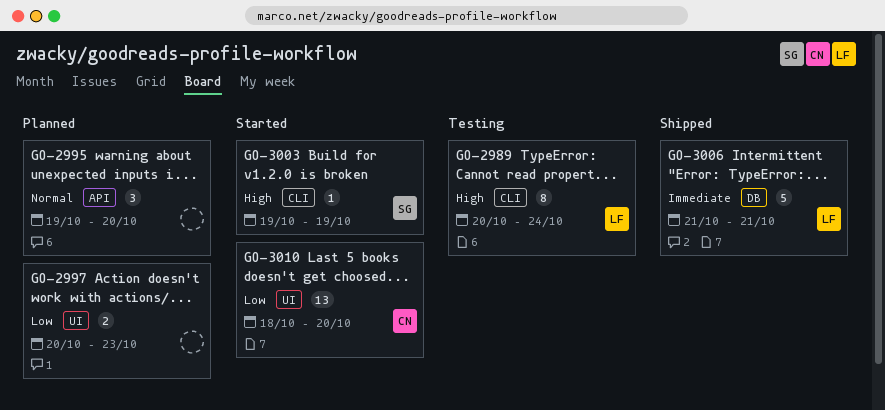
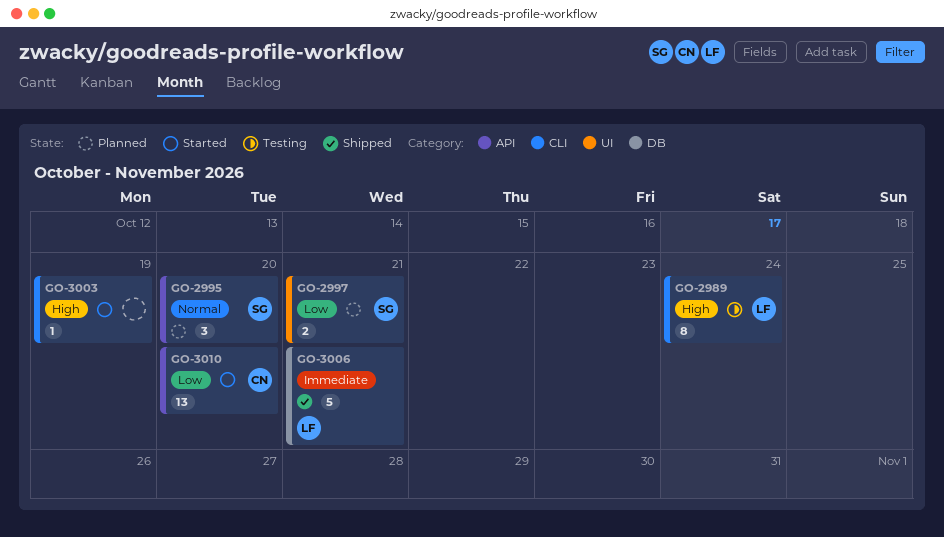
GO-2995, owner: none -> SG
GO-2997, owner: none -> SG
GO-2997, due: Oct 23 -> Oct 21
GO-3003, owner: SG -> none
GO-3010, label: UI -> API

